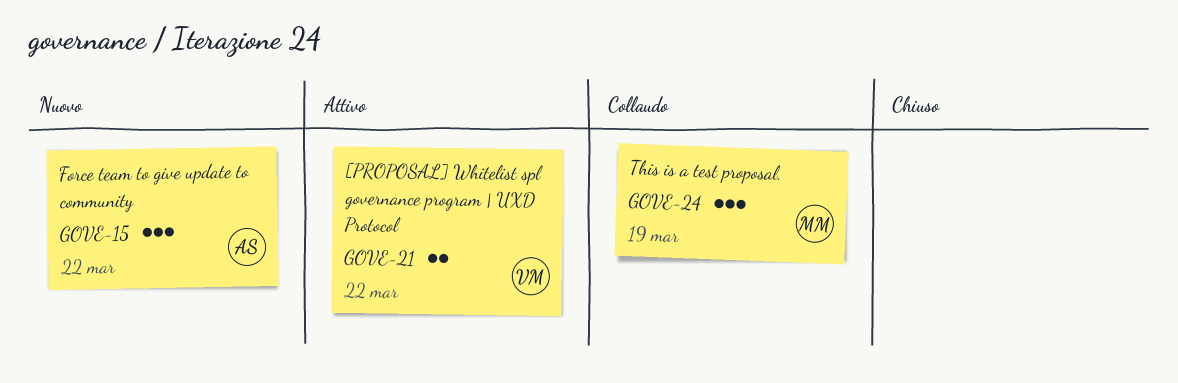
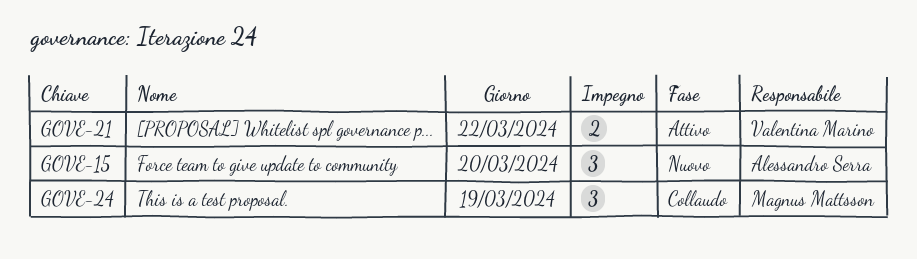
GOVE-15, day: Mar 22 -> Mar 20

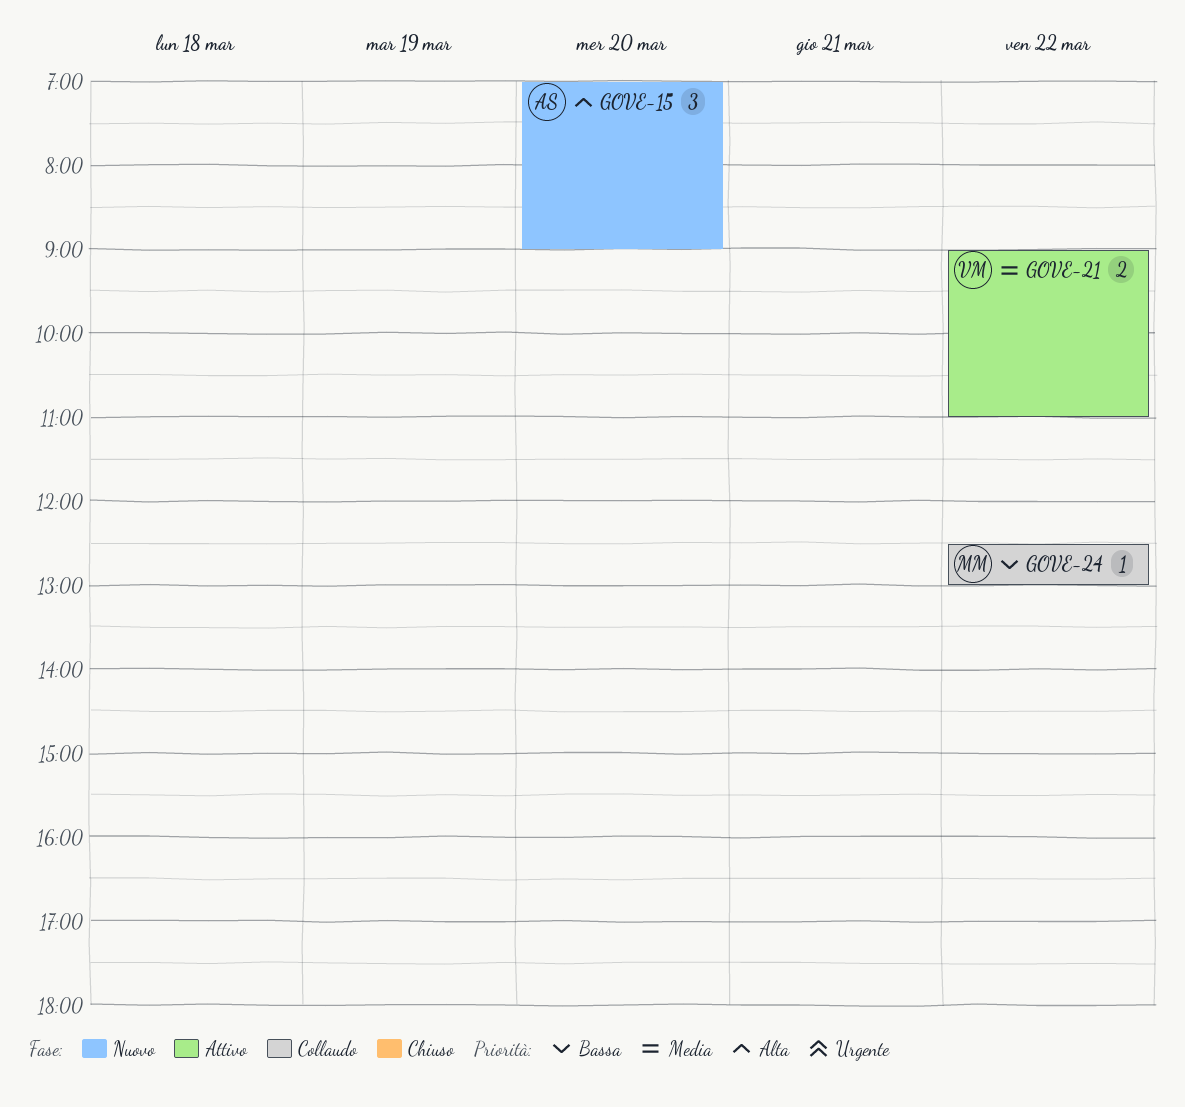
GOVE-24, estimate: 3 -> 1
GOVE-24, day: Mar 19 -> Mar 22

